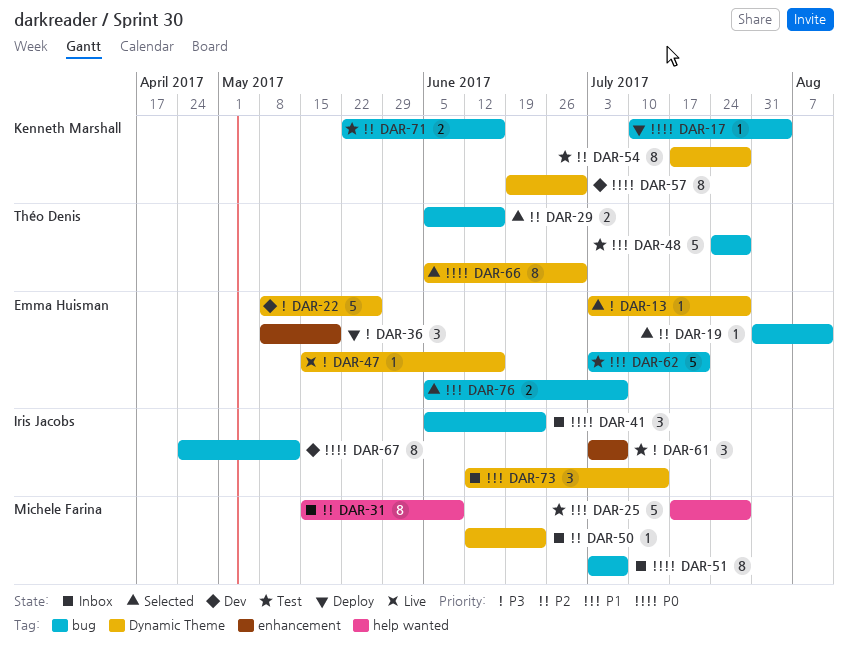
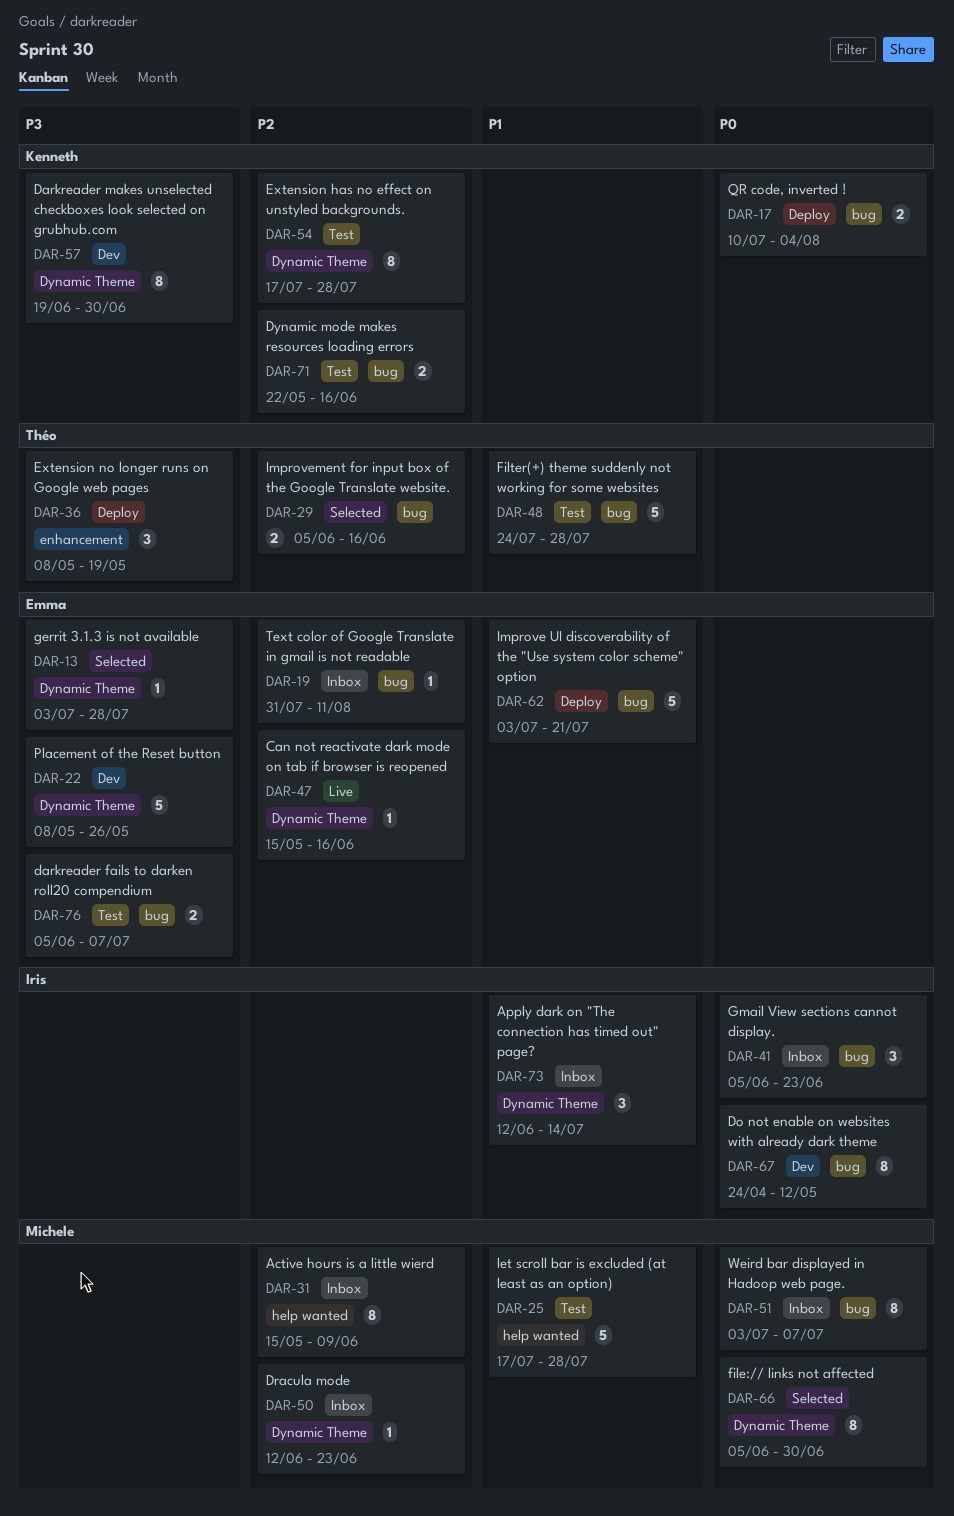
DAR-17, estimate: 1 -> 2
DAR-19, status: Selected -> Inbox
DAR-36, owner: Emma Huisman -> Théo Denis
DAR-47, priority: P3 -> P2
DAR-57, priority: P0 -> P3
DAR-61: present -> none
DAR-62, status: Test -> Deploy
DAR-66, owner: Théo Denis -> Michele Farina
DAR-76, status: Selected -> Test
DAR-76, priority: P1 -> P3

